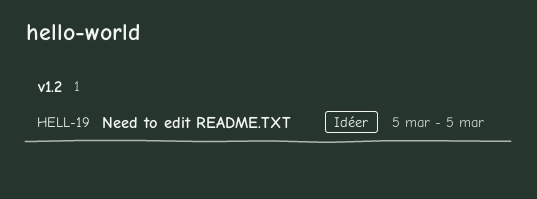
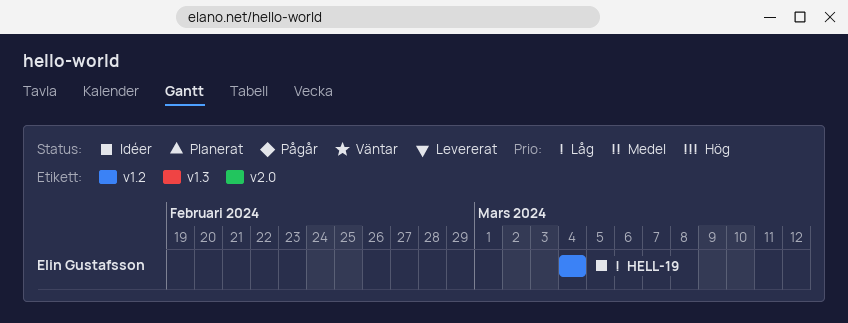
HELL-19, start: Mar 5 -> Mar 4
HELL-19, due: Mar 5 -> Mar 4

